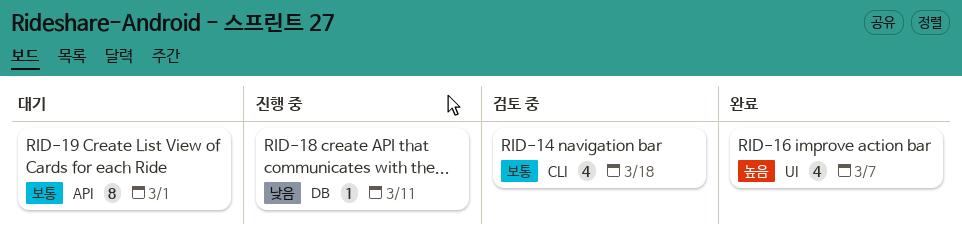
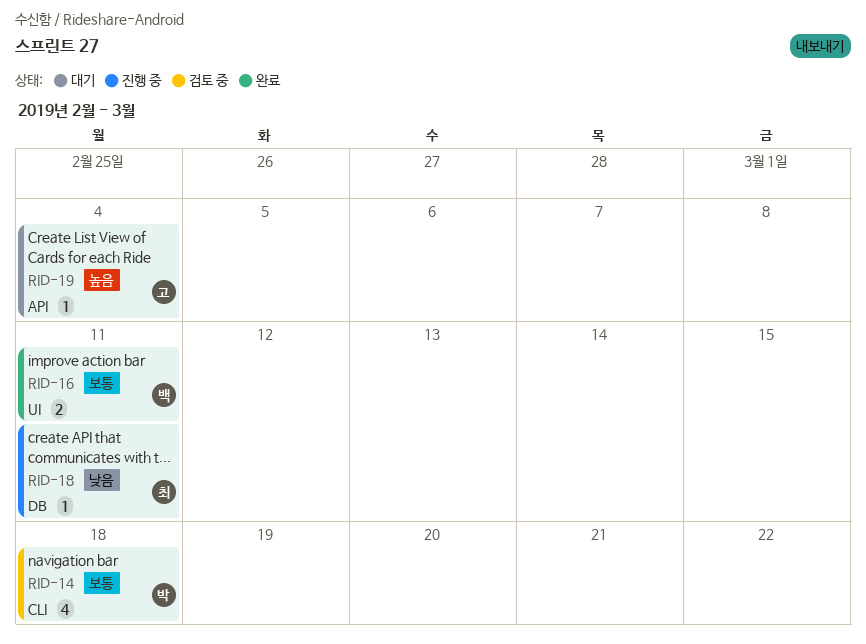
RID-16, priority: 높음 -> 보통
RID-16, estimate: 4 -> 2
RID-16, due: Mar 7 -> Mar 11
RID-19, priority: 보통 -> 높음
RID-19, estimate: 8 -> 1
RID-19, due: Mar 1 -> Mar 4

